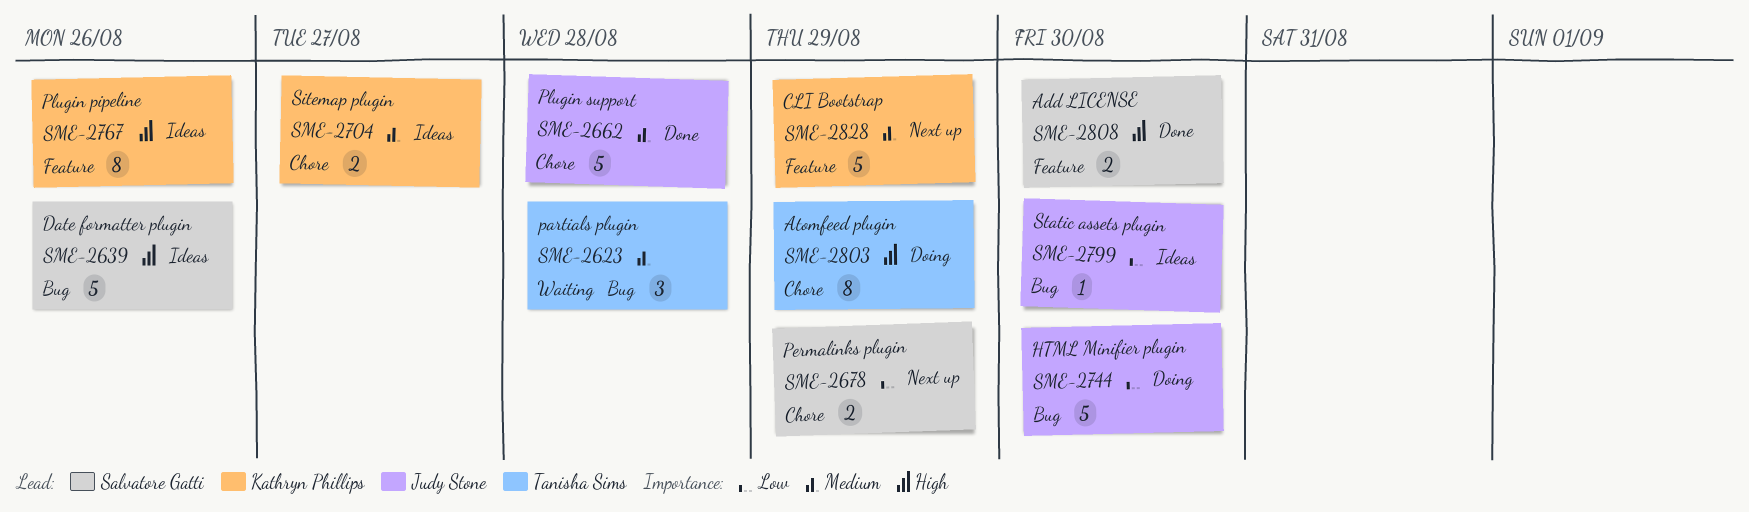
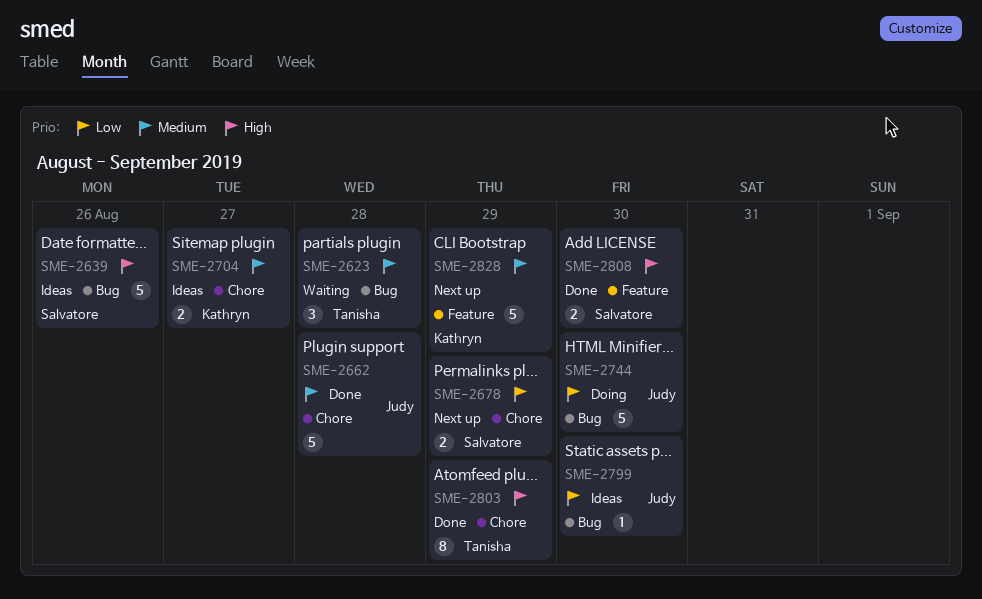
SME-2767: present -> none
SME-2803, status: Doing -> Done

